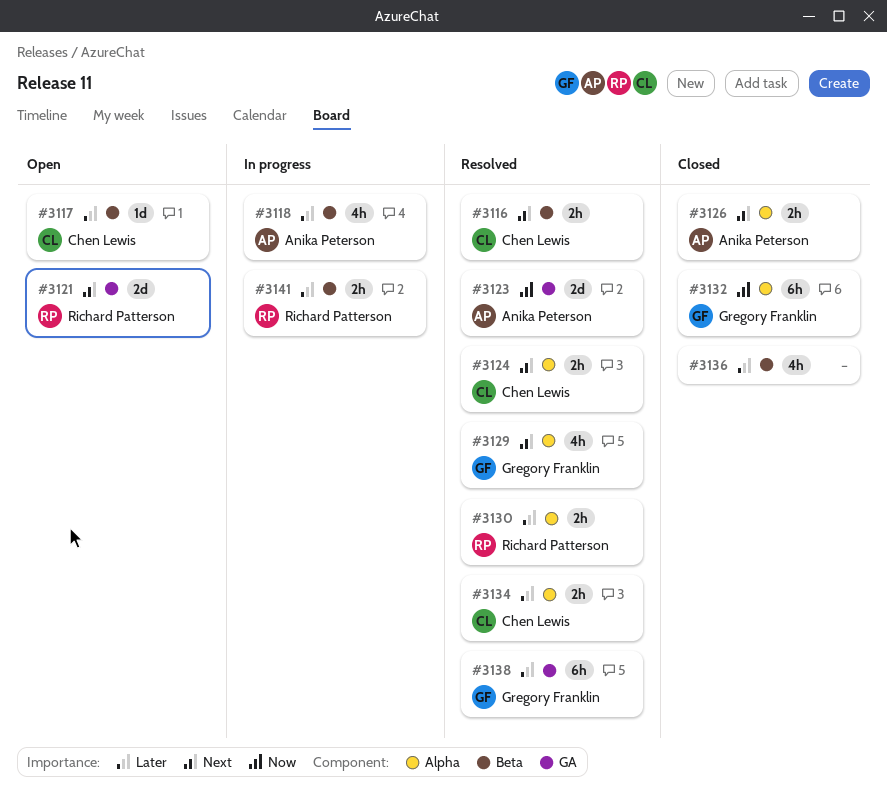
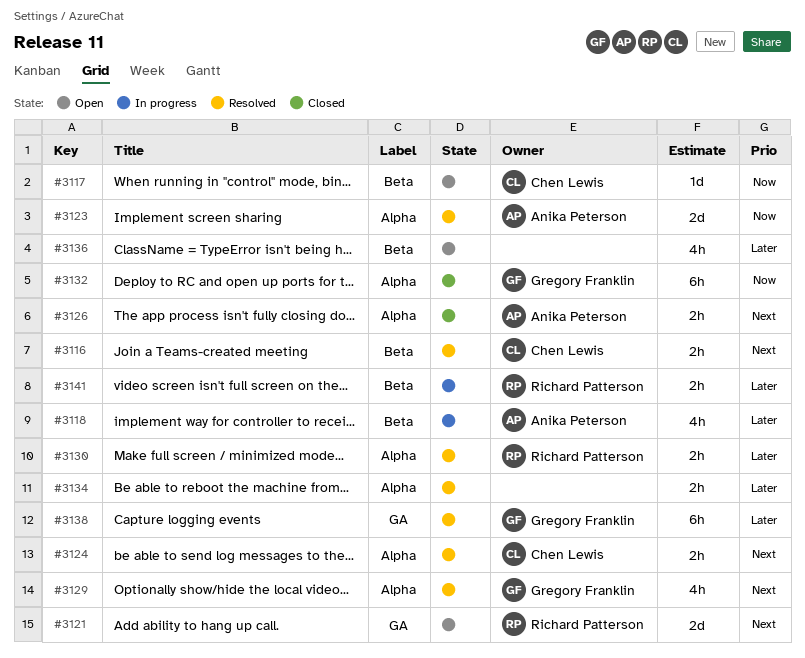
#3117, priority: Later -> Now
#3123, label: GA -> Alpha
#3134, owner: Chen Lewis -> none
#3136, status: Closed -> Open

